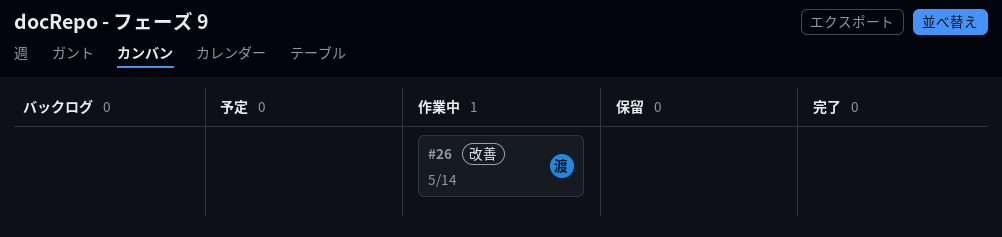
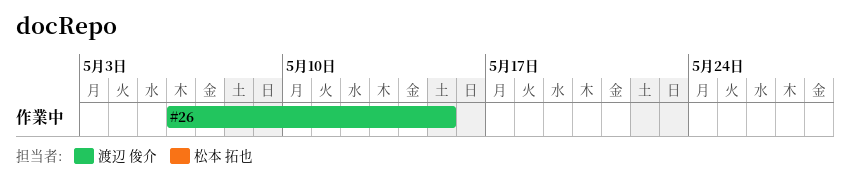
#26, due: May 14 -> May 15

